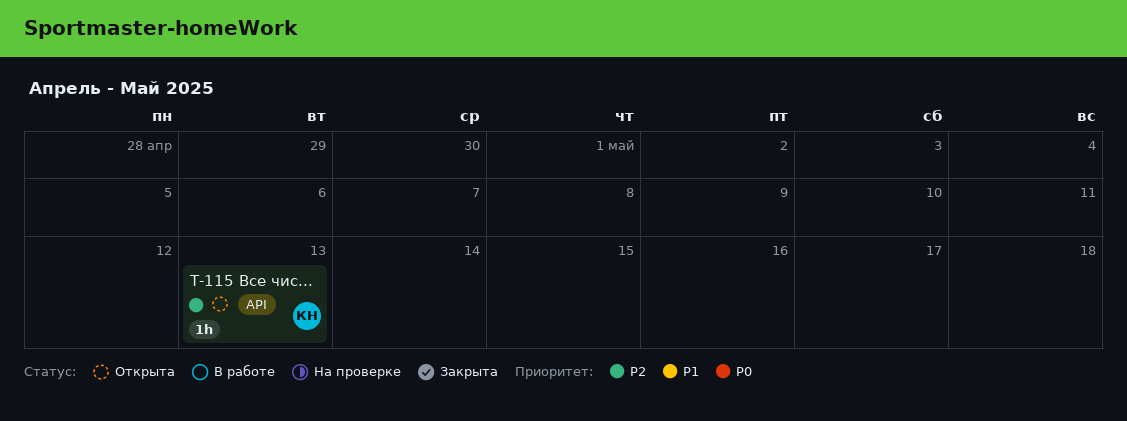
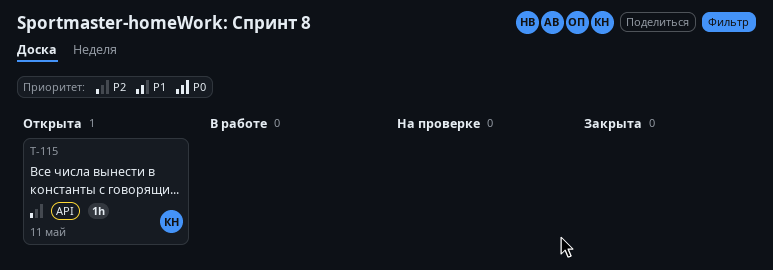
T-115, due: May 13 -> May 11

